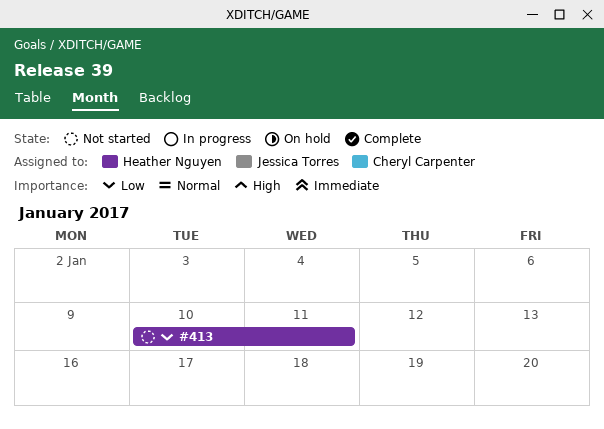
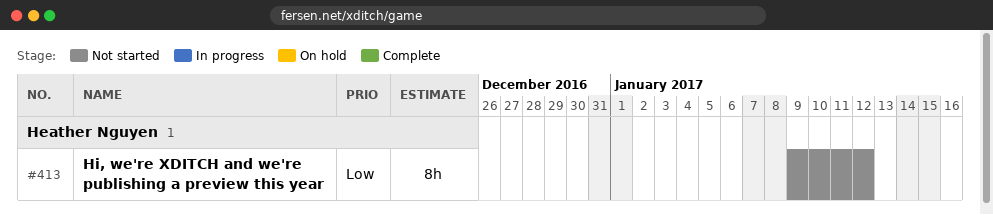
#413, start: Jan 10 -> Jan 9
#413, due: Jan 11 -> Jan 12

